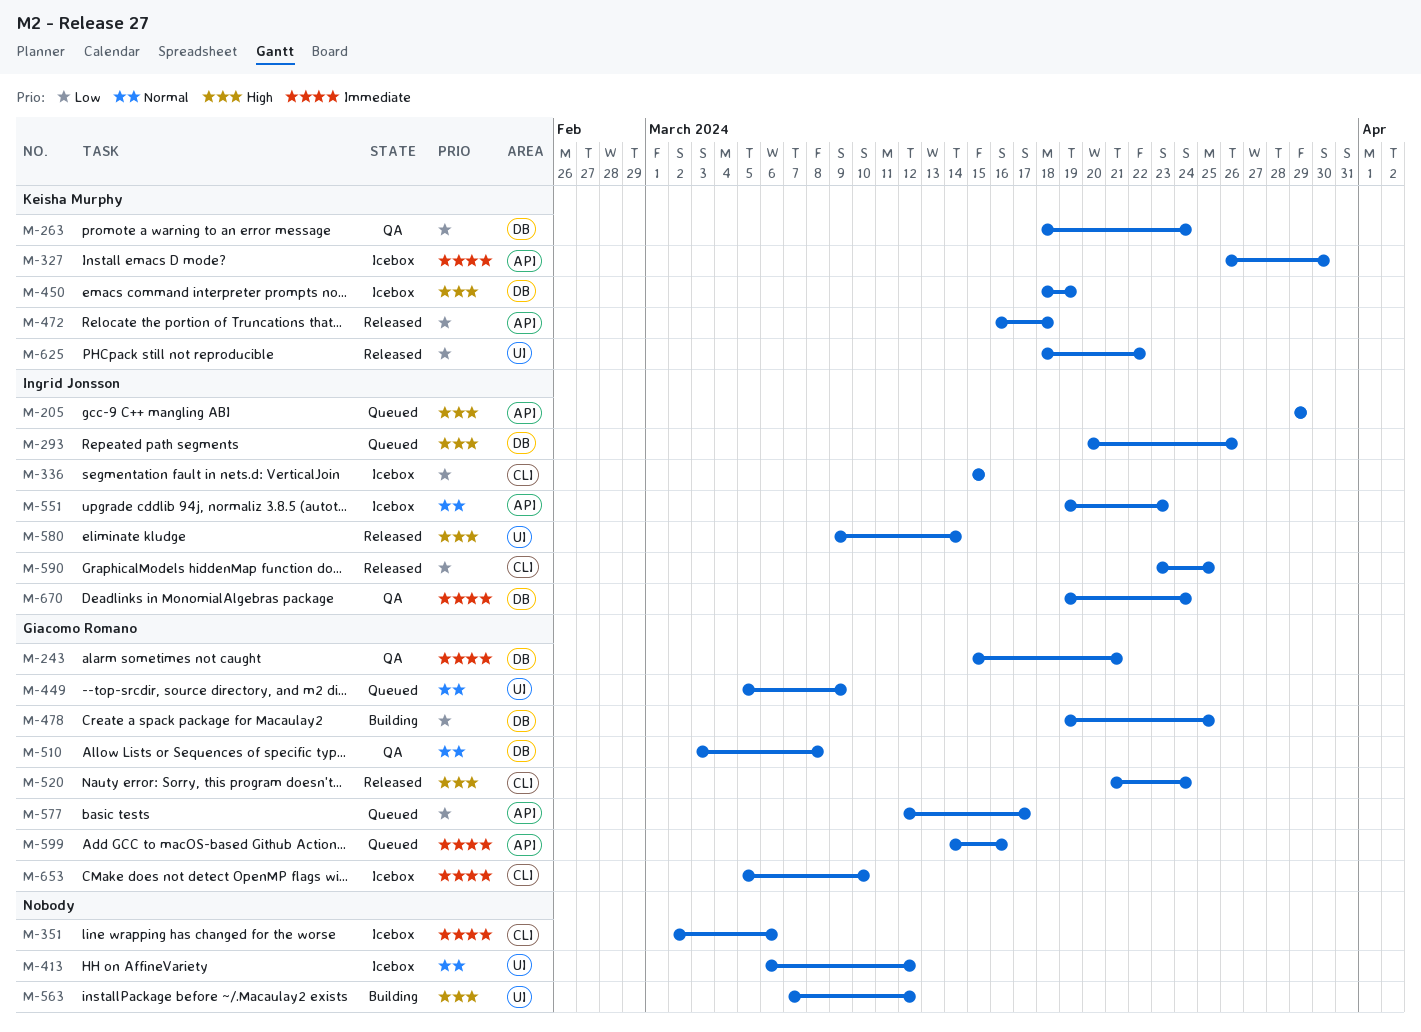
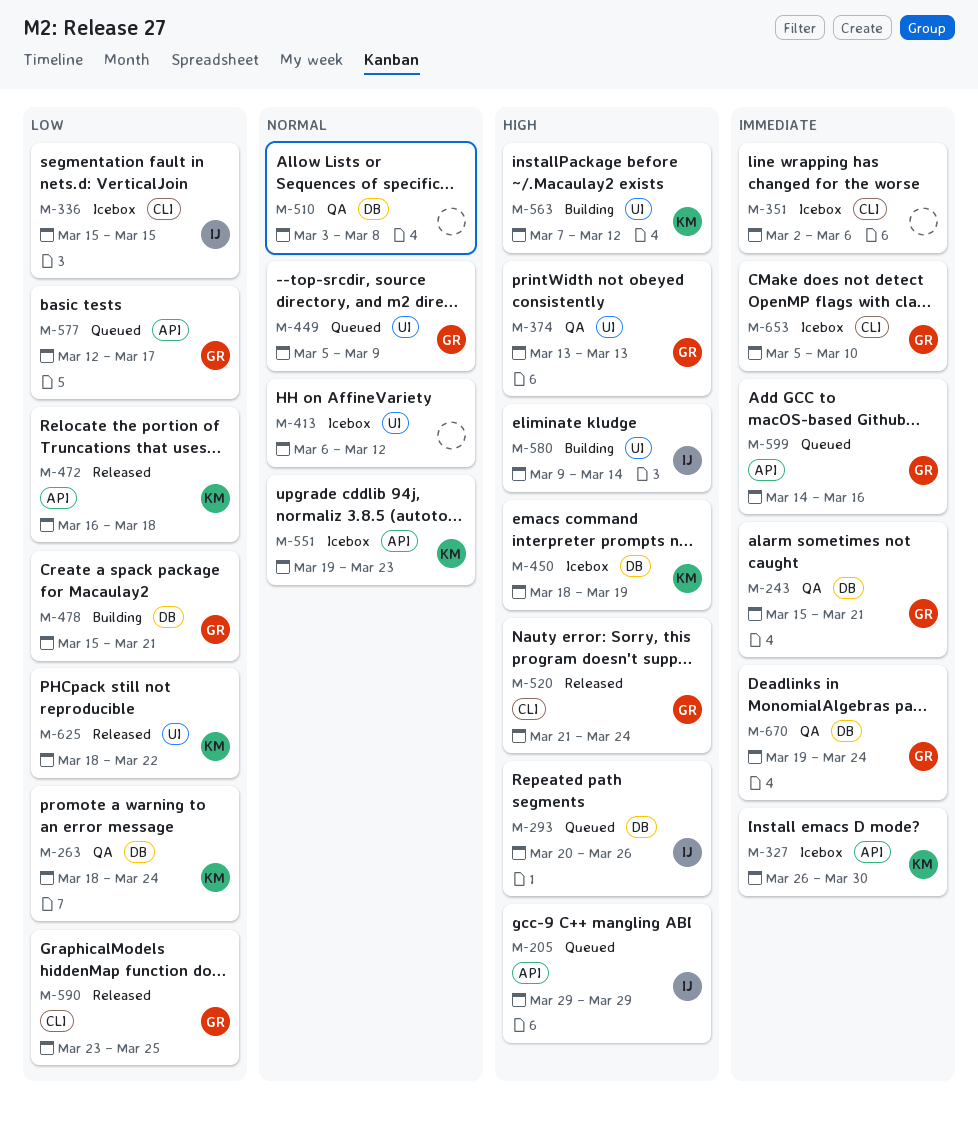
M-374: none -> present
M-478, start: Mar 19 -> Mar 15
M-478, due: Mar 25 -> Mar 21
M-510, owner: Giacomo Romano -> none
M-551, owner: Ingrid Jonsson -> Keisha Murphy
M-563, owner: none -> Keisha Murphy
M-580, status: Released -> Building
M-590, owner: Ingrid Jonsson -> Giacomo Romano
M-670, owner: Ingrid Jonsson -> Giacomo Romano

